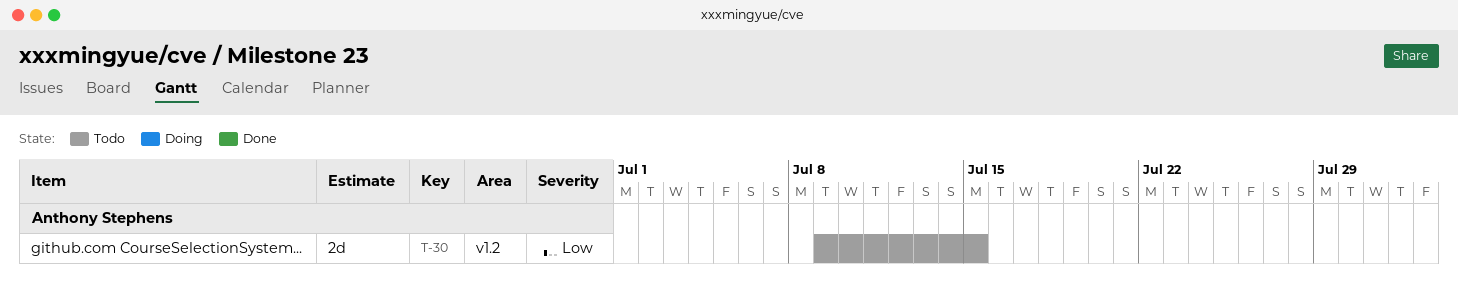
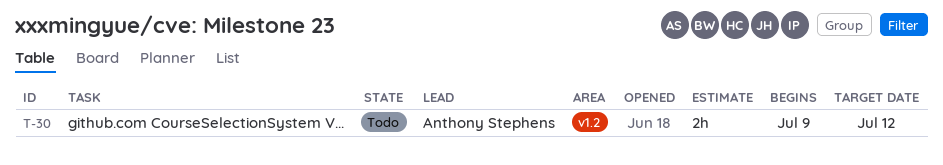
T-30, estimate: 2d -> 2h
T-30, due: Jul 15 -> Jul 12

